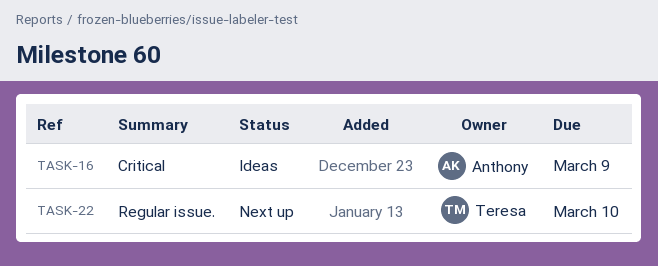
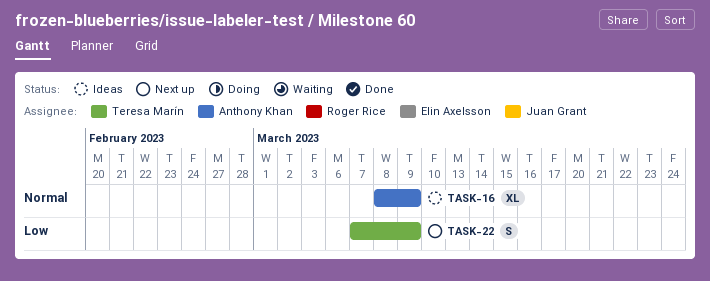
TASK-22, due: Mar 10 -> Mar 9

